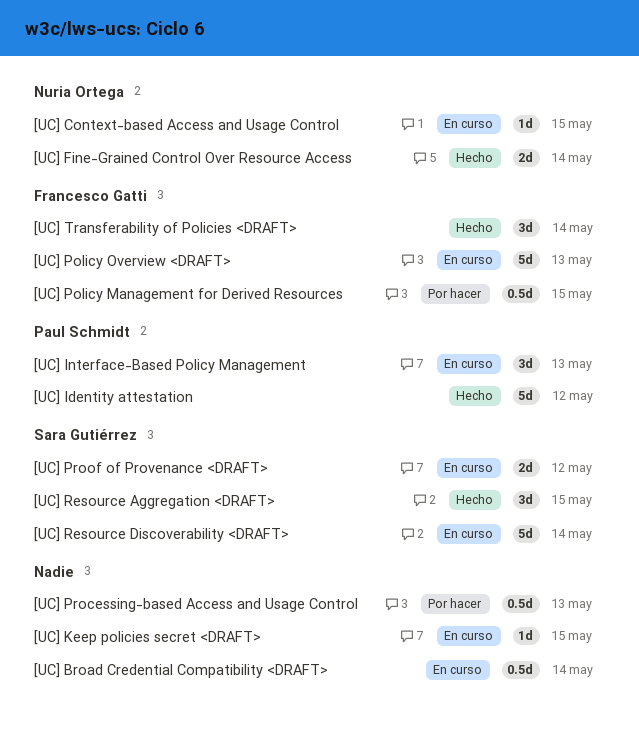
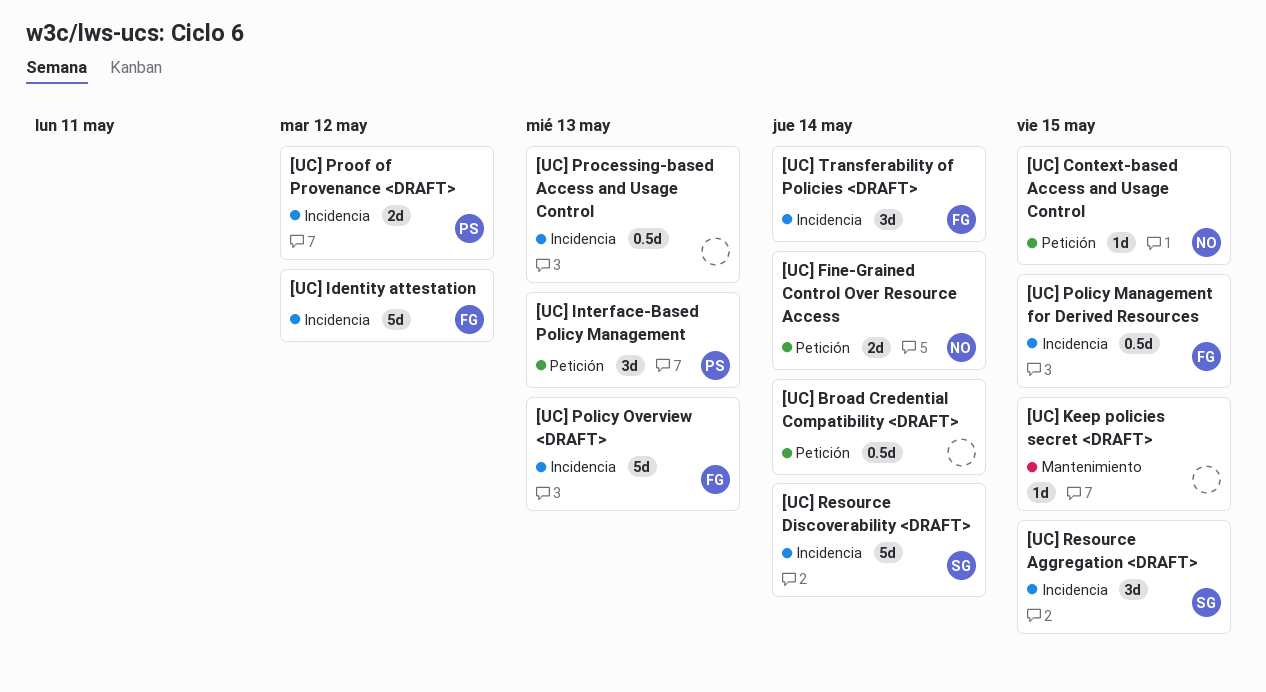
[UC] Identity attestation, owner: Paul Schmidt -> Francesco Gatti
[UC] Proof of Provenance <DRAFT>, owner: Sara Gutiérrez -> Paul Schmidt

